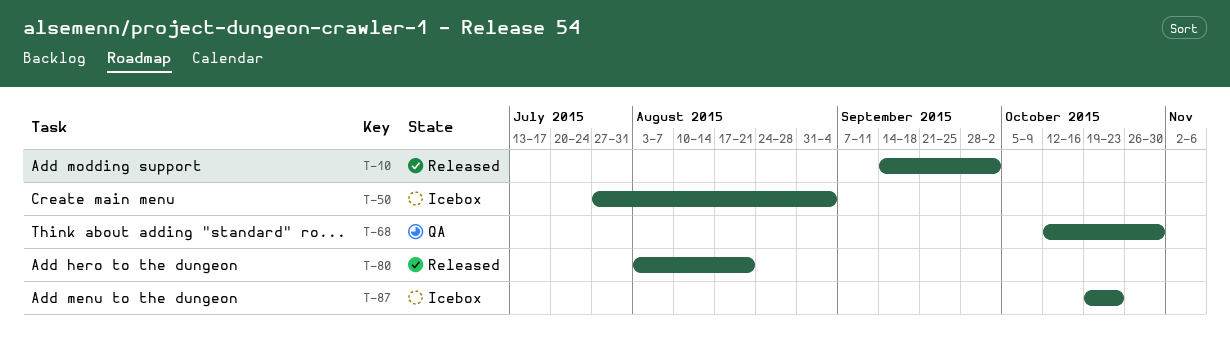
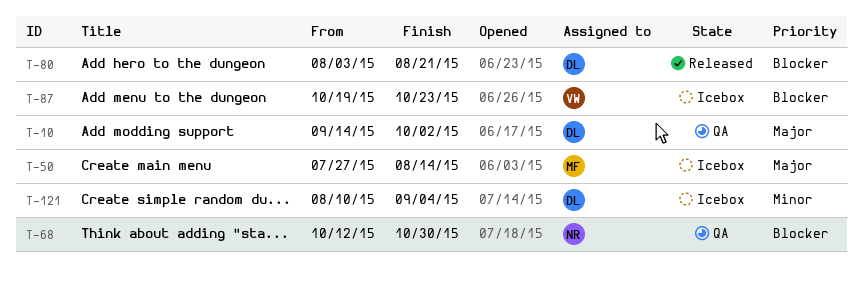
T-10, status: Released -> QA
T-50, due: Sep 4 -> Aug 14
T-121: none -> present

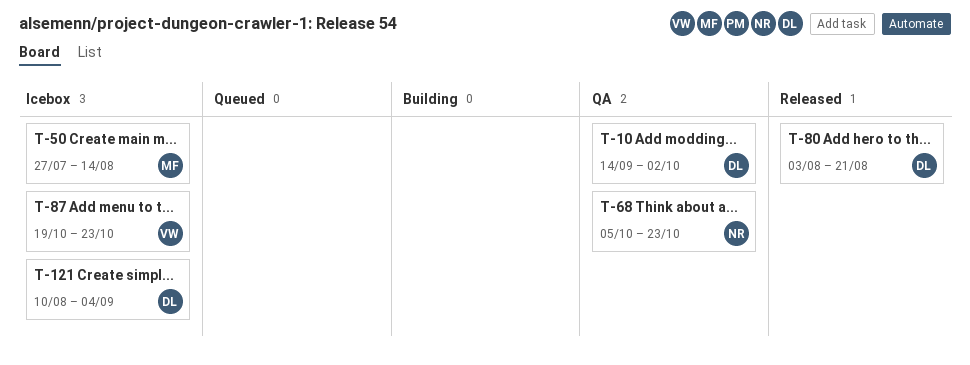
T-68, start: Oct 12 -> Oct 5
T-68, due: Oct 30 -> Oct 23

